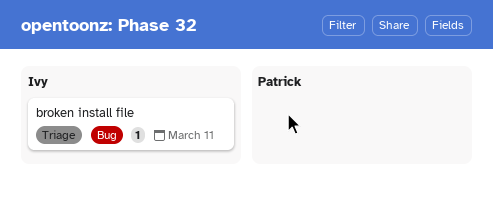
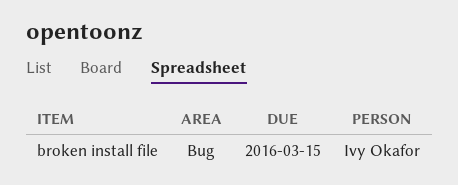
broken install file, due: Mar 11 -> Mar 15

